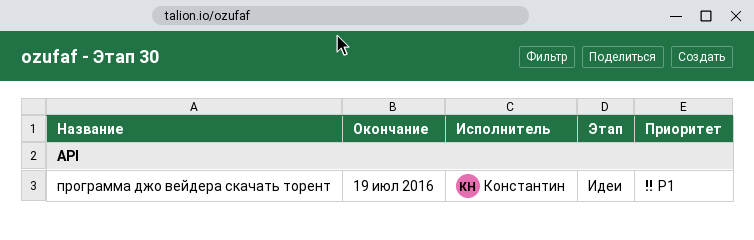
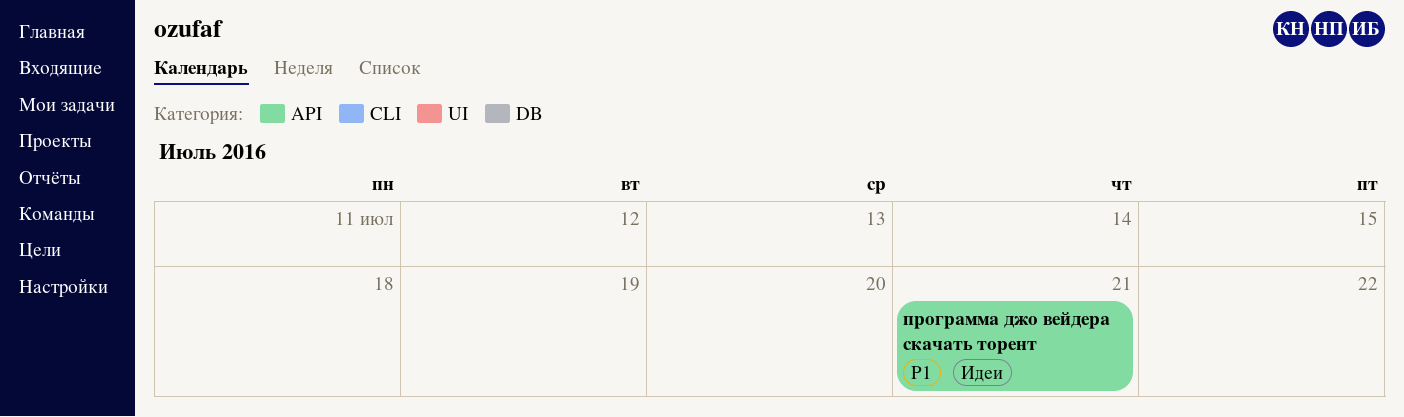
программа джо вейдера скачать торент, due: Jul 19 -> Jul 21

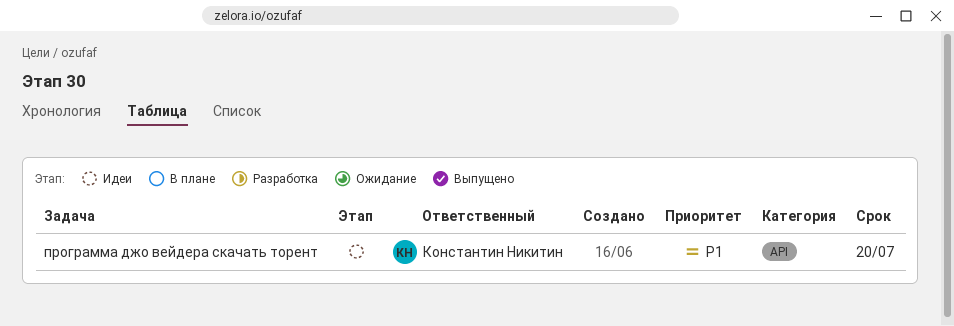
программа джо вейдера скачать торент, due: Jul 21 -> Jul 20

